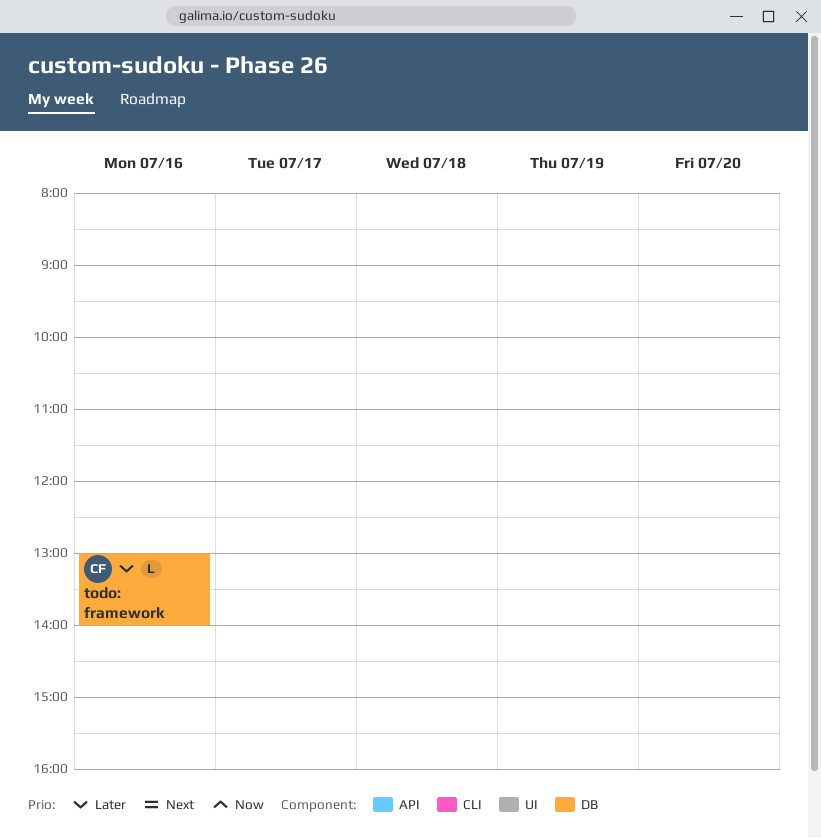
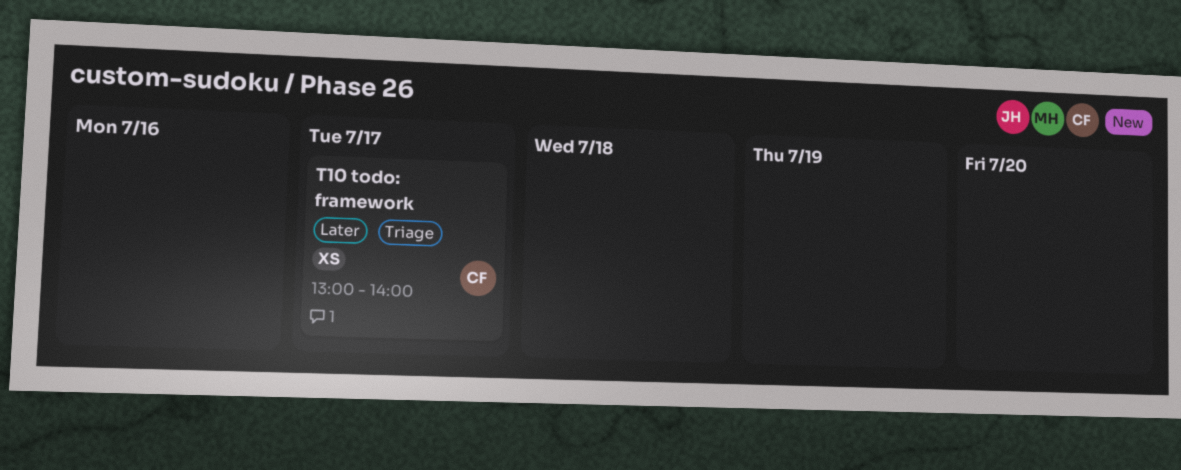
todo: framework, estimate: L -> XS
todo: framework, day: Jul 16 -> Jul 17

